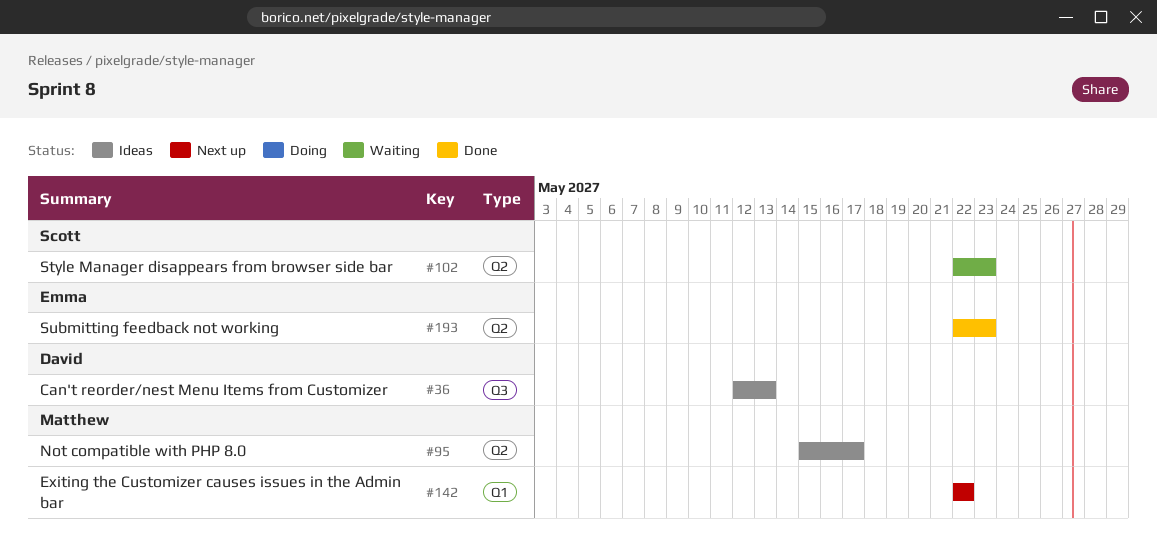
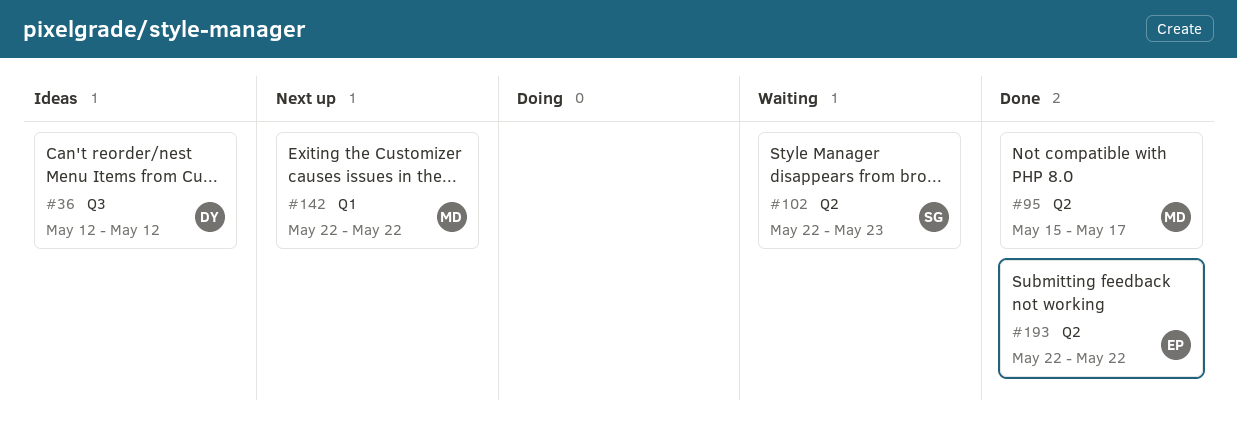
#36, due: May 13 -> May 12
#95, status: Ideas -> Done
#193, due: May 23 -> May 22

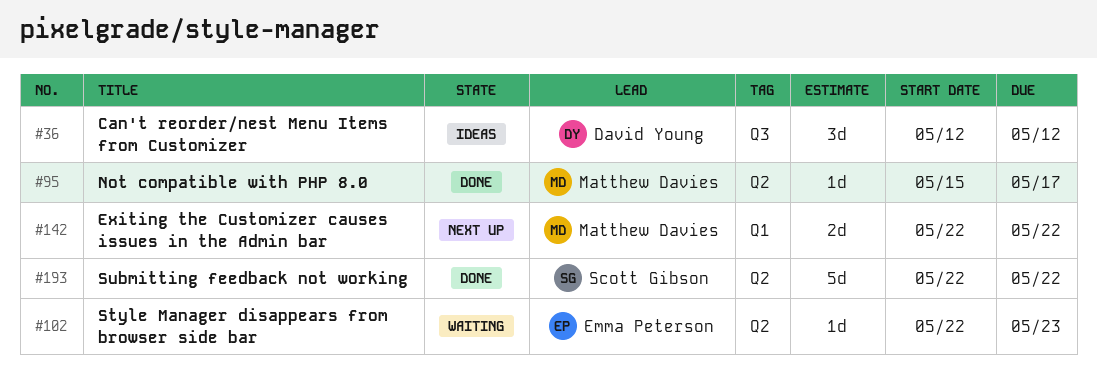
#102, owner: Scott Gibson -> Emma Peterson
#193, owner: Emma Peterson -> Scott Gibson

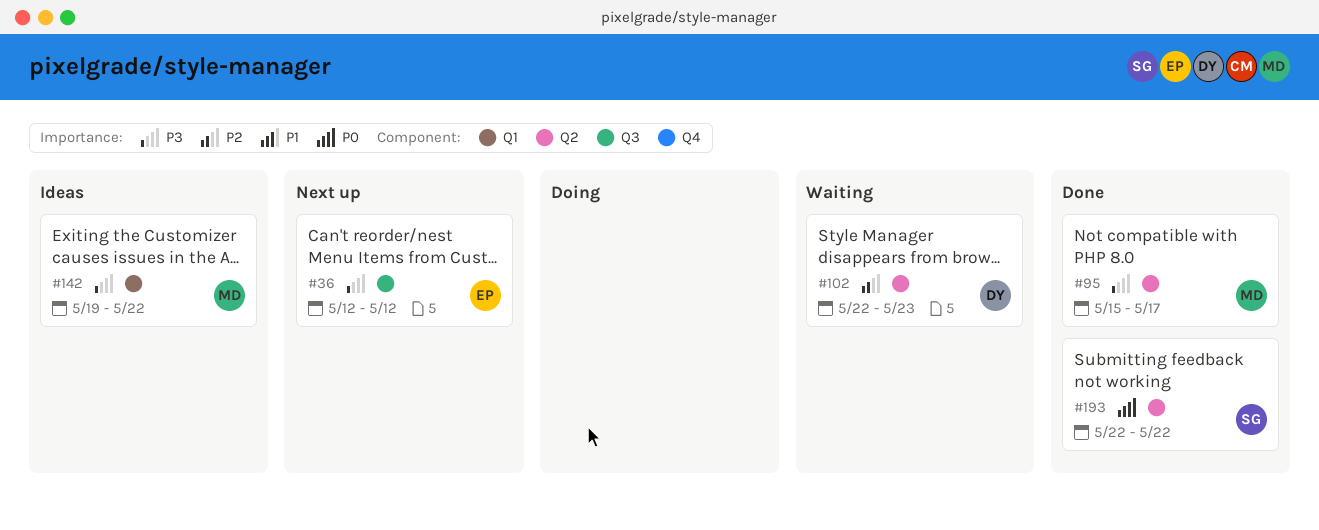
#36, status: Ideas -> Next up
#36, owner: David Young -> Emma Peterson
#102, owner: Emma Peterson -> David Young
#142, status: Next up -> Ideas
#142, start: May 22 -> May 19

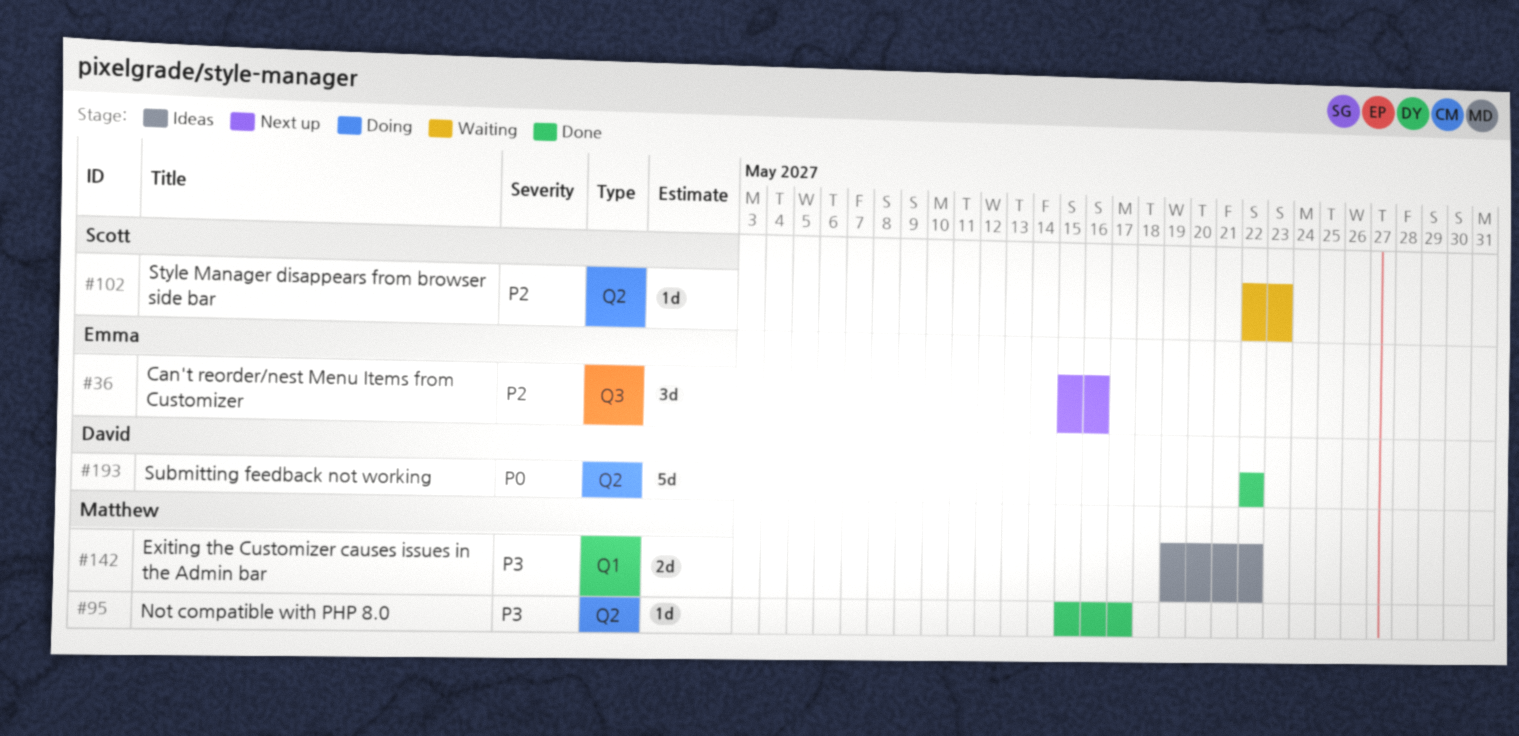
#36, priority: P3 -> P2
#36, start: May 12 -> May 15
#36, due: May 12 -> May 16
#102, owner: David -> Scott
#193, owner: Scott -> David

